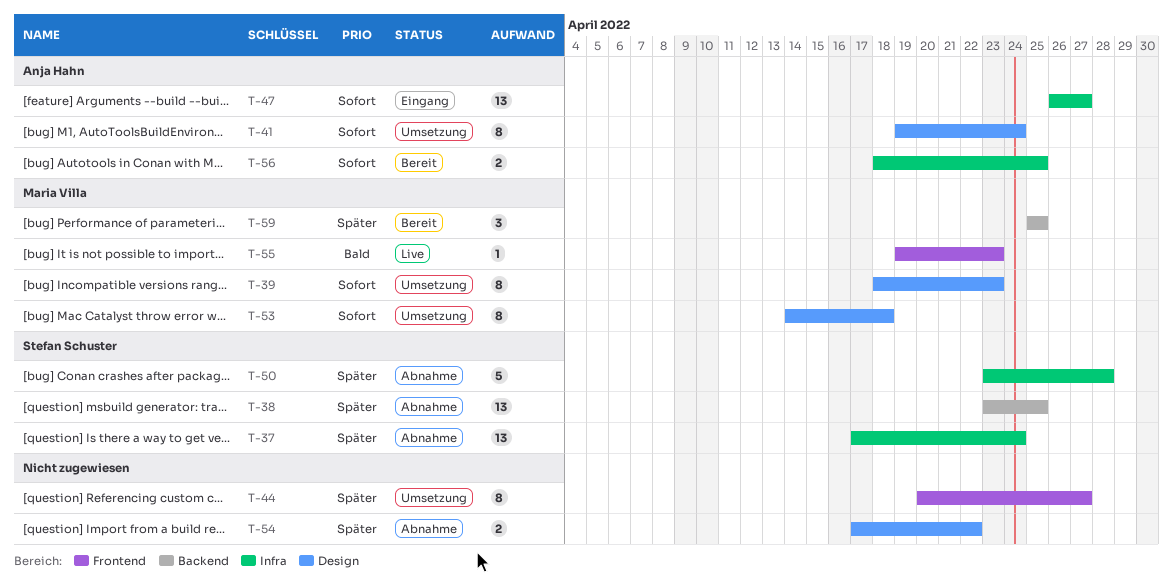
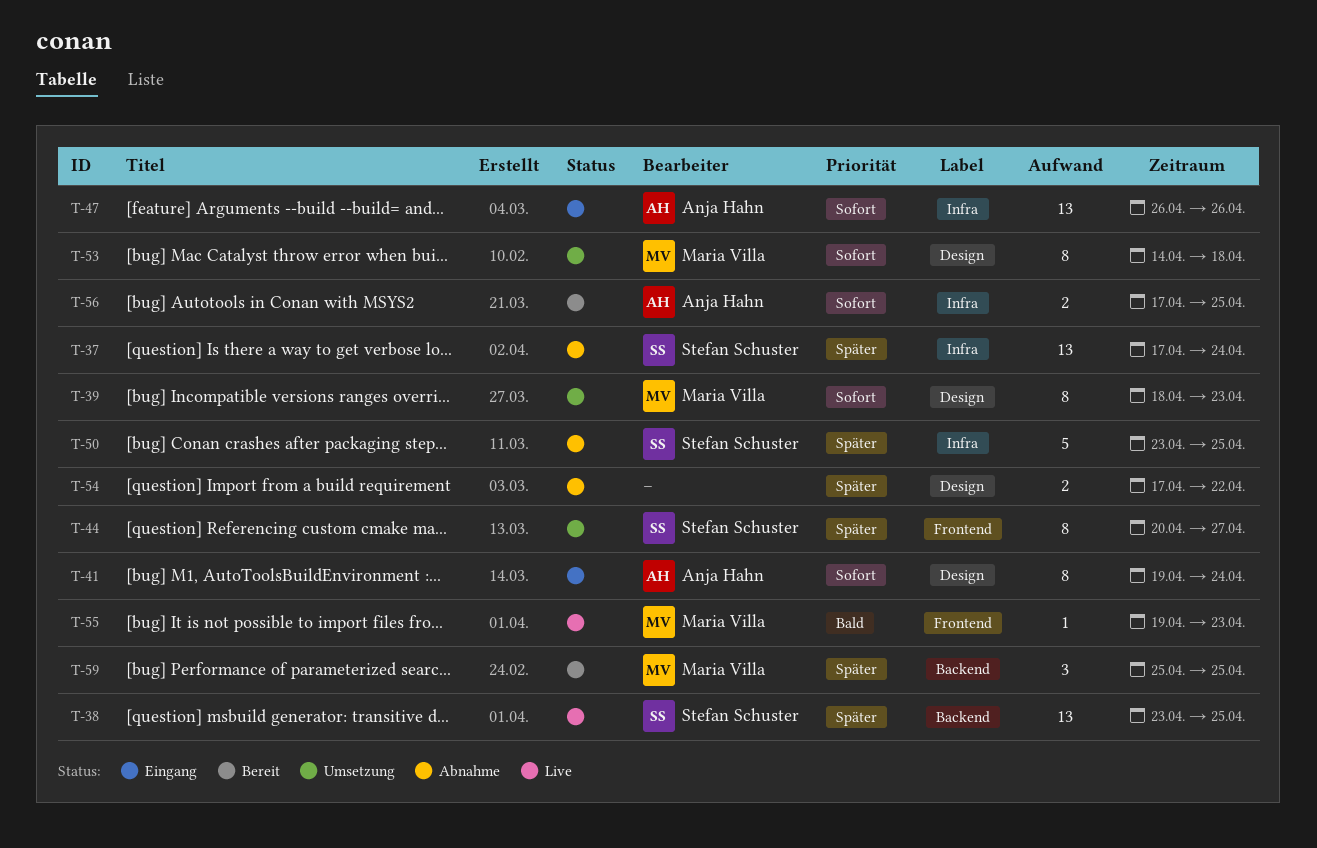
T-38, status: Abnahme -> Live
T-41, status: Umsetzung -> Eingang
T-44, owner: none -> Stefan Schuster
T-47, due: Apr 27 -> Apr 26
T-50, due: Apr 28 -> Apr 25
T-56, start: Apr 18 -> Apr 17

